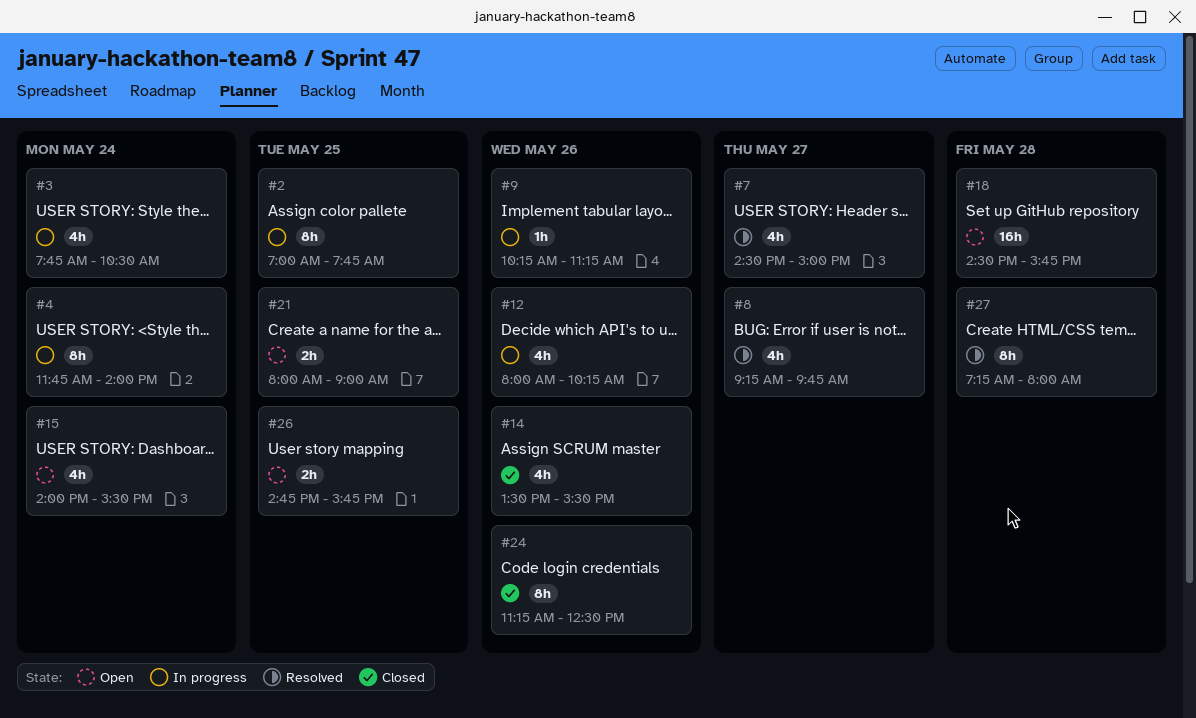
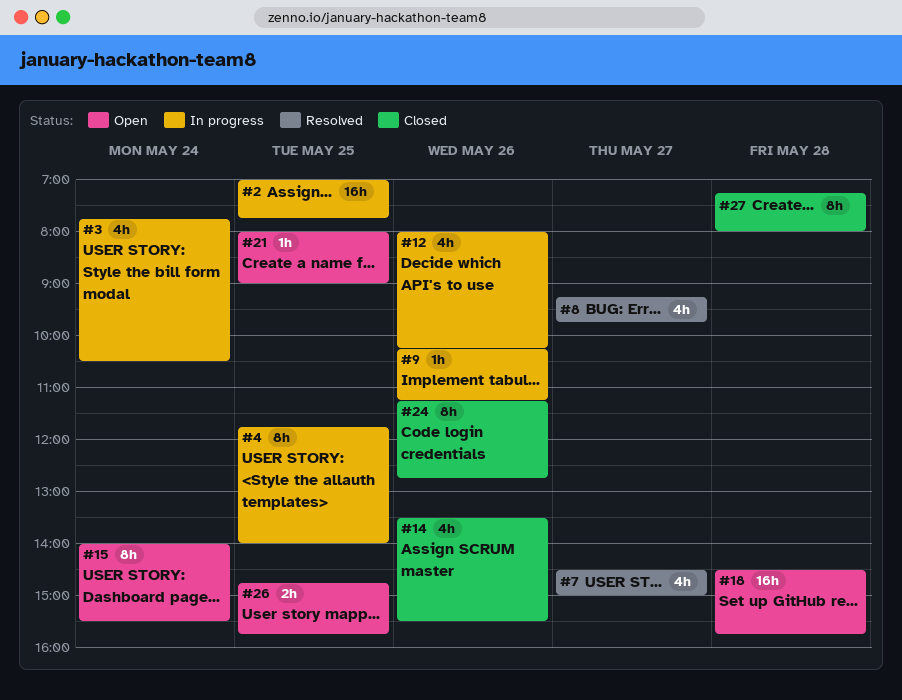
#2, estimate: 8h -> 16h
#4, day: May 24 -> May 25
#15, estimate: 4h -> 8h
#21, estimate: 2h -> 1h
#24, ends: 12:30 -> 12:45
#27, status: Resolved -> Closed

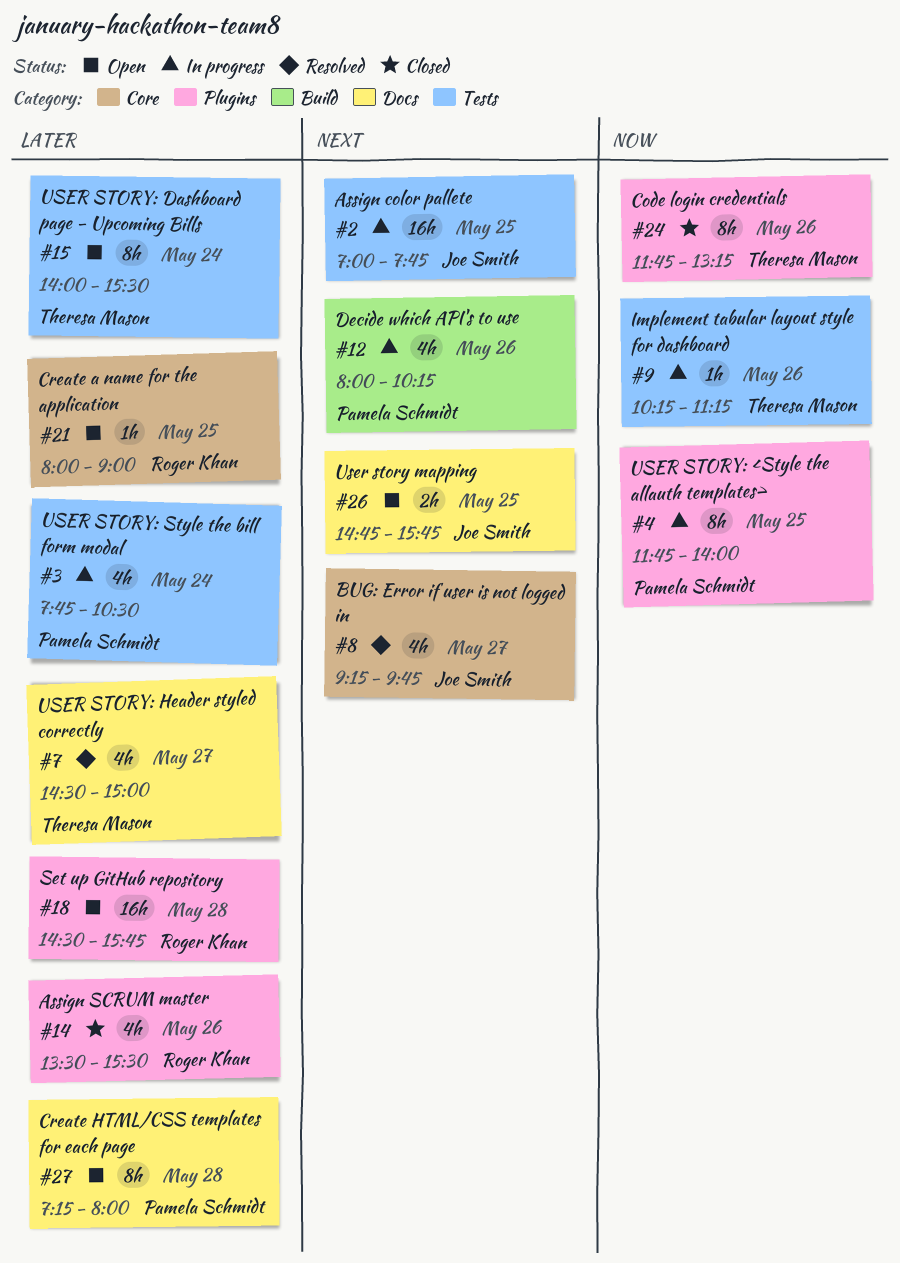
#24, begins: 11:15 -> 11:45
#24, ends: 12:45 -> 13:15
#27, status: Closed -> Open

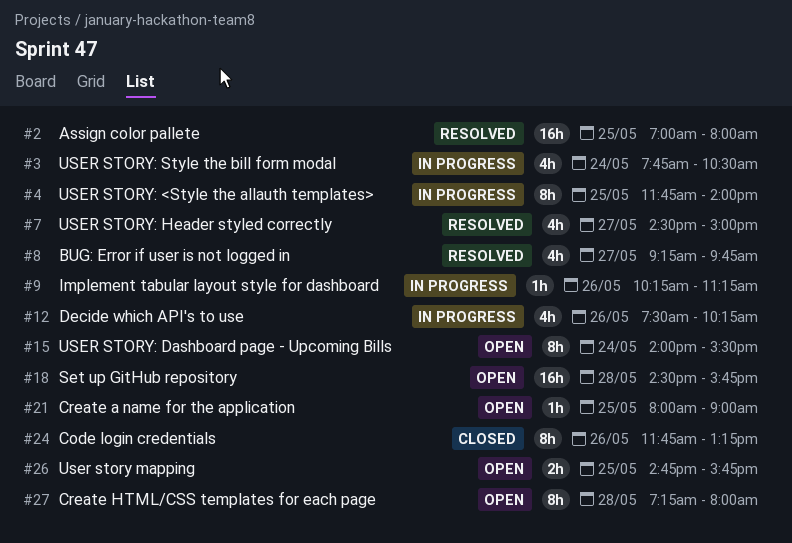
#2, status: In progress -> Resolved
#2, ends: 07:45 -> 08:00
#12, begins: 08:00 -> 07:30
#14: present -> none

